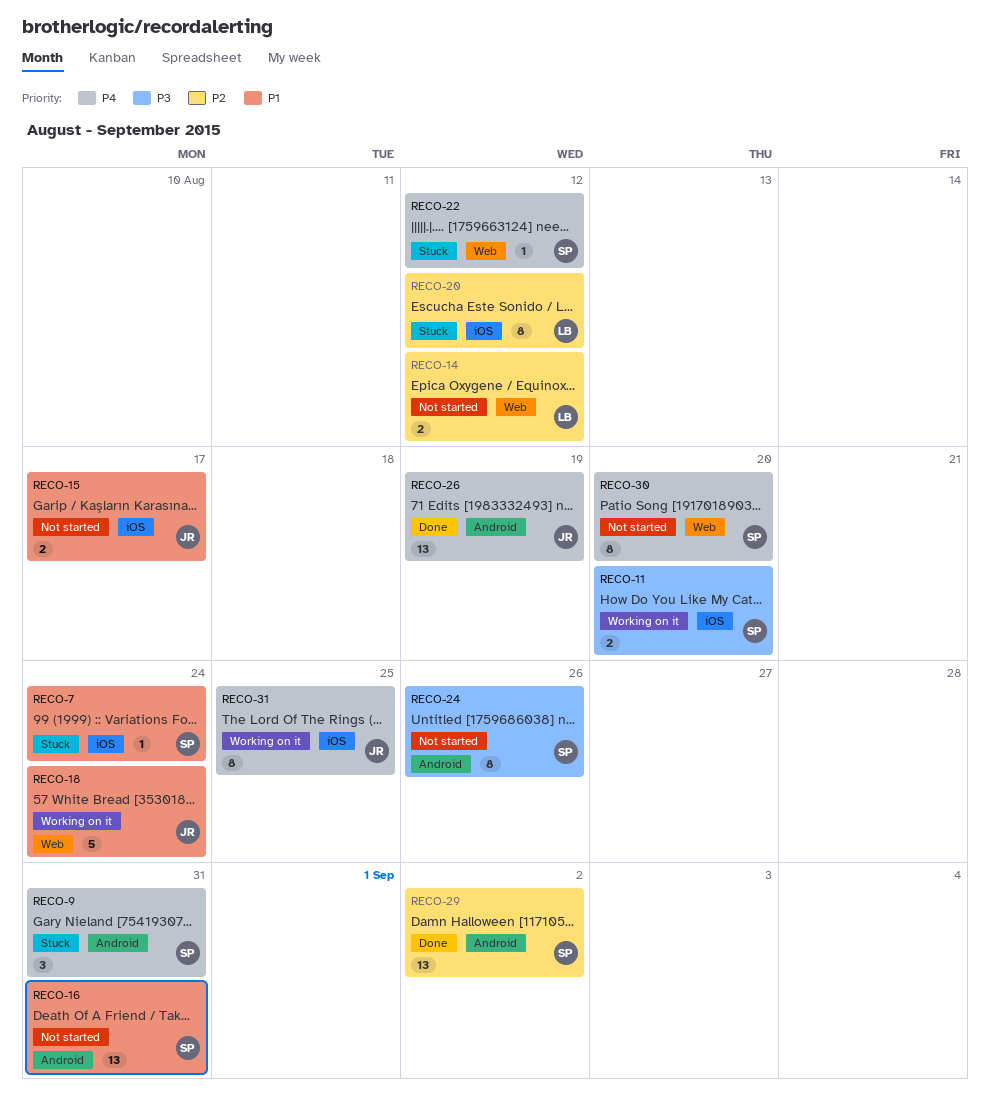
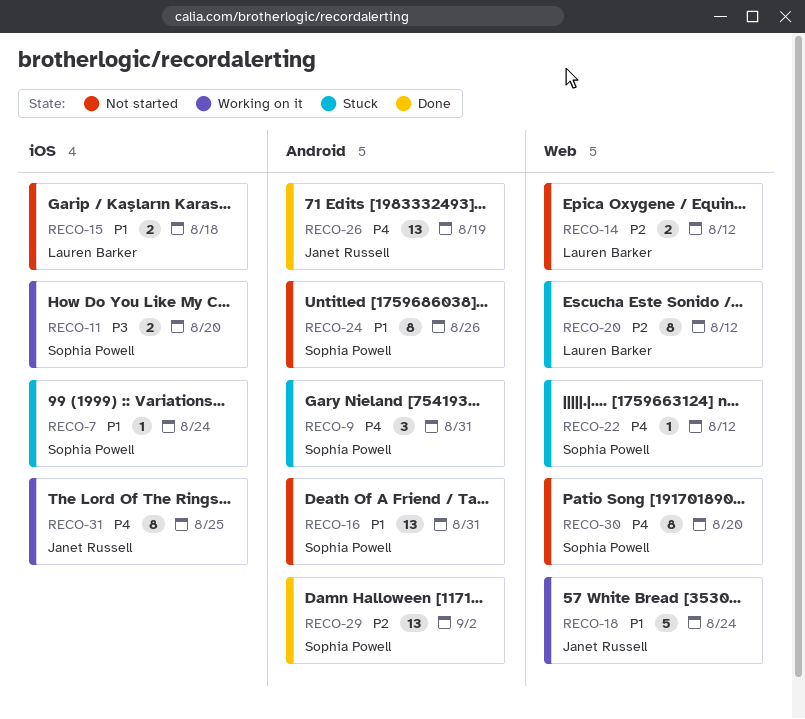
RECO-15, owner: Janet Russell -> Lauren Barker
RECO-15, due: Aug 17 -> Aug 18
RECO-20, label: iOS -> Web
RECO-24, priority: P3 -> P1

